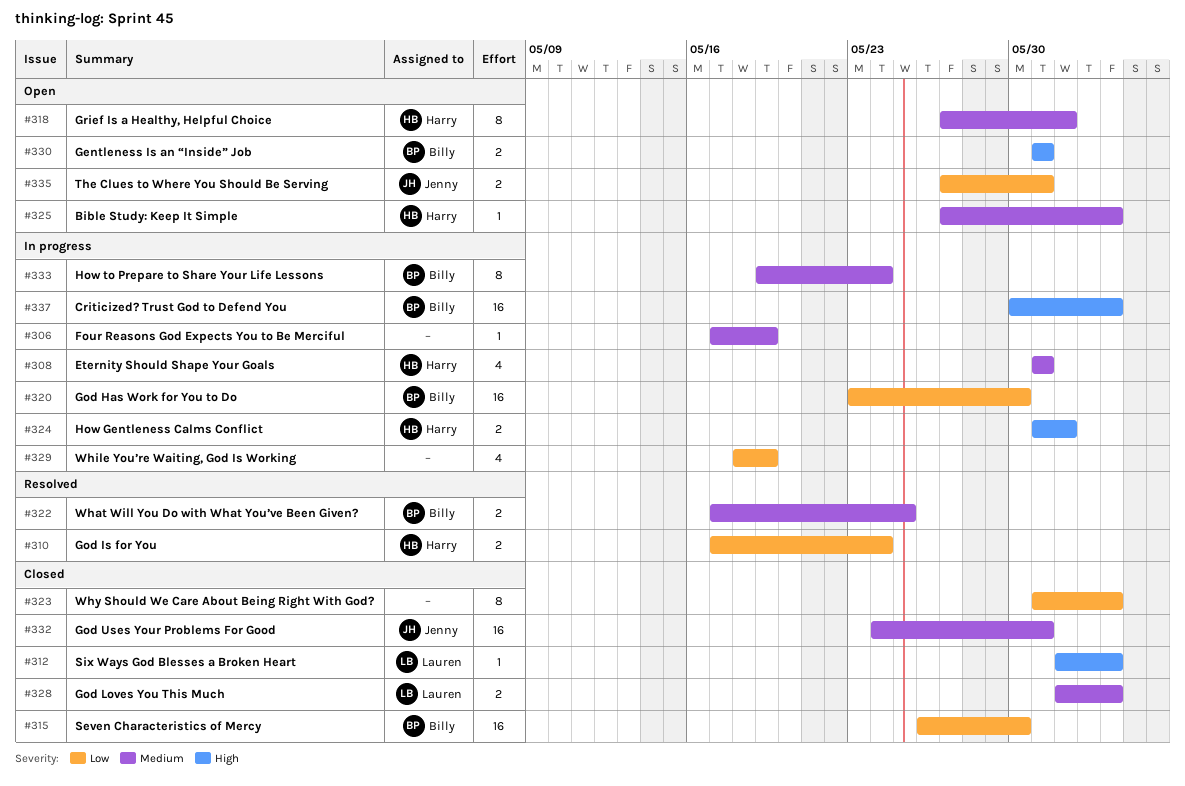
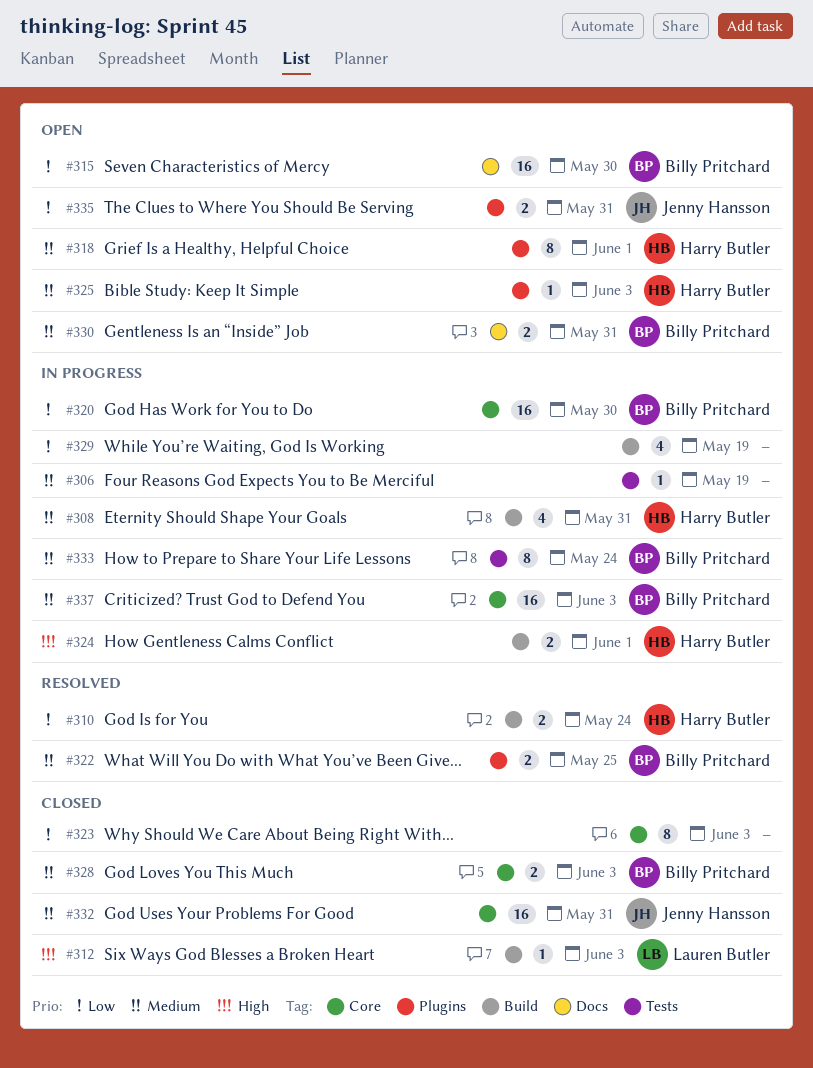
#315, status: Closed -> Open
#328, owner: Lauren Butler -> Billy Pritchard
#330, priority: High -> Medium
#337, priority: High -> Medium

